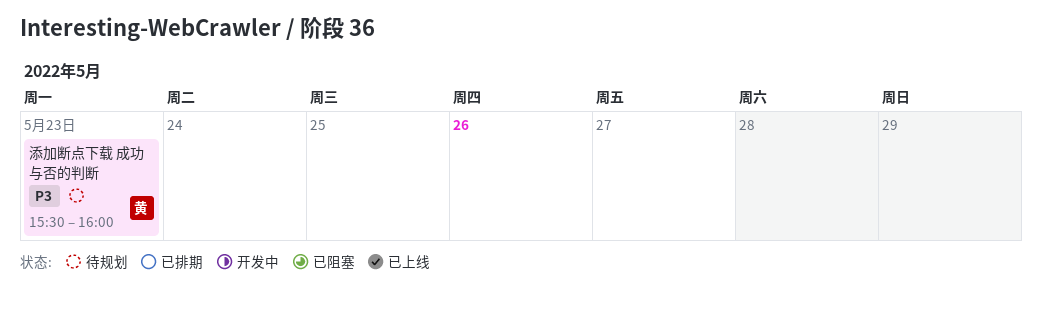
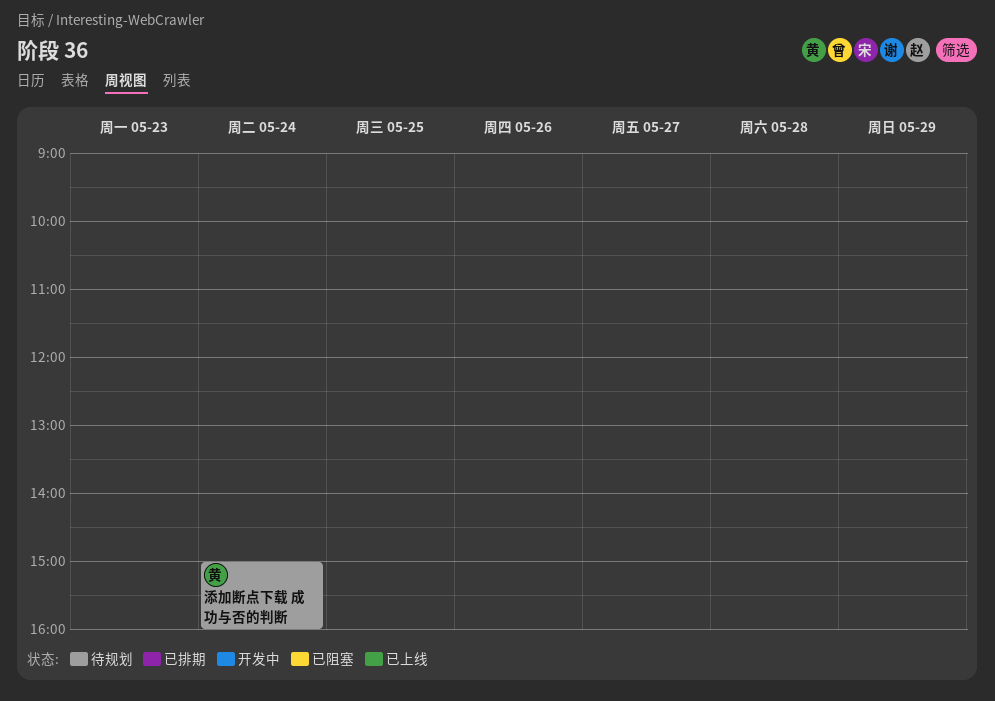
添加断点下载 成功与否的判断, day: May 23 -> May 24
添加断点下载 成功与否的判断, begins: 15:30 -> 15:00

